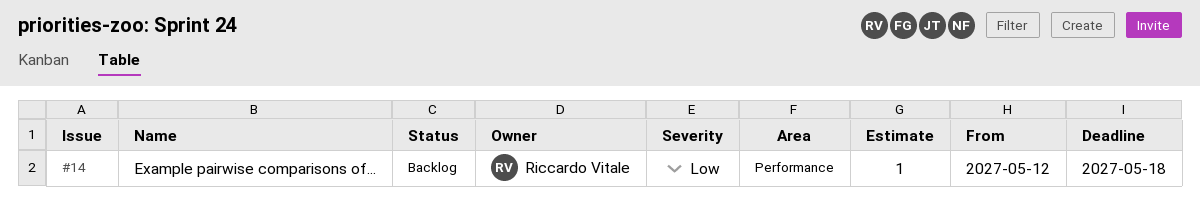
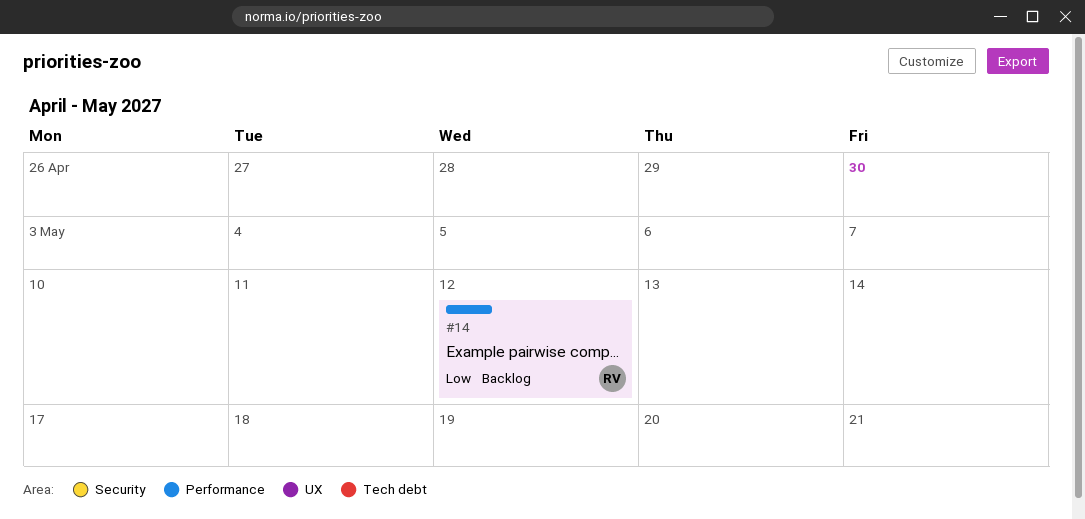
#14, due: May 18 -> May 12

